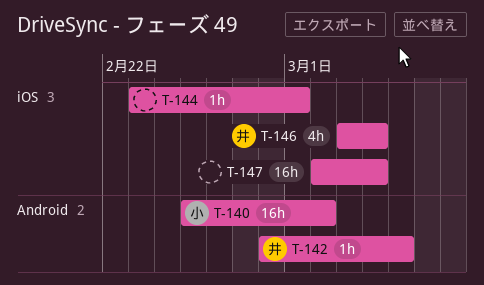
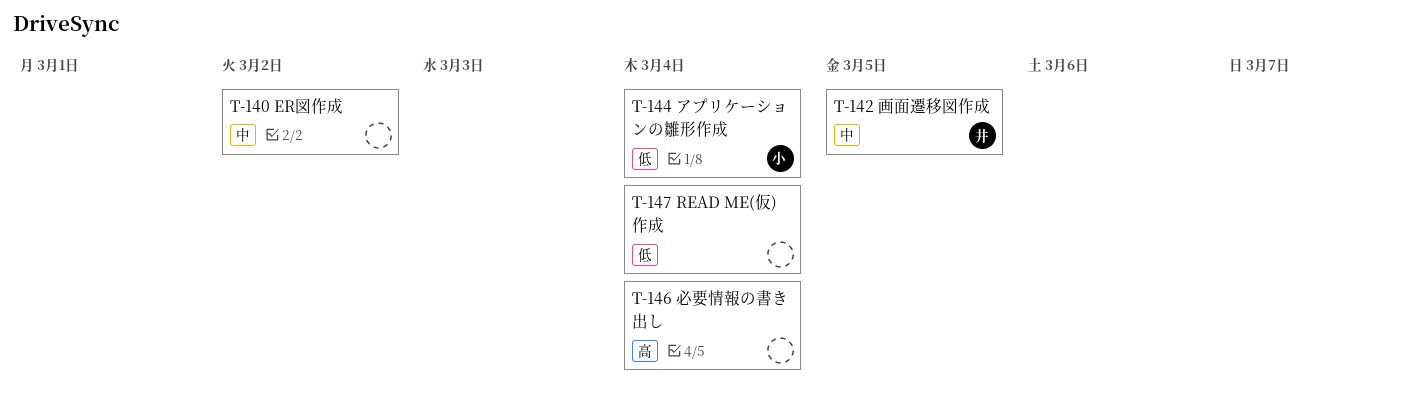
T-140, owner: 小 -> none
T-144, owner: none -> 小
T-144, due: Mar 1 -> Mar 4
T-146, owner: 井 -> none

